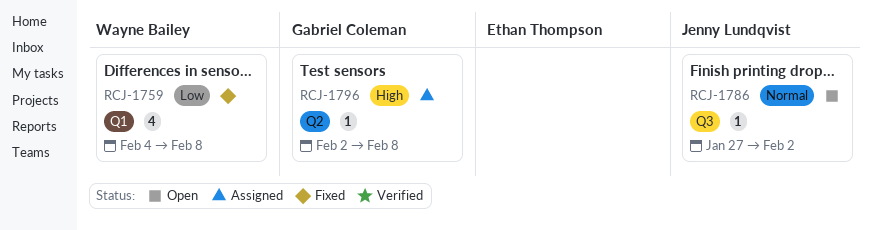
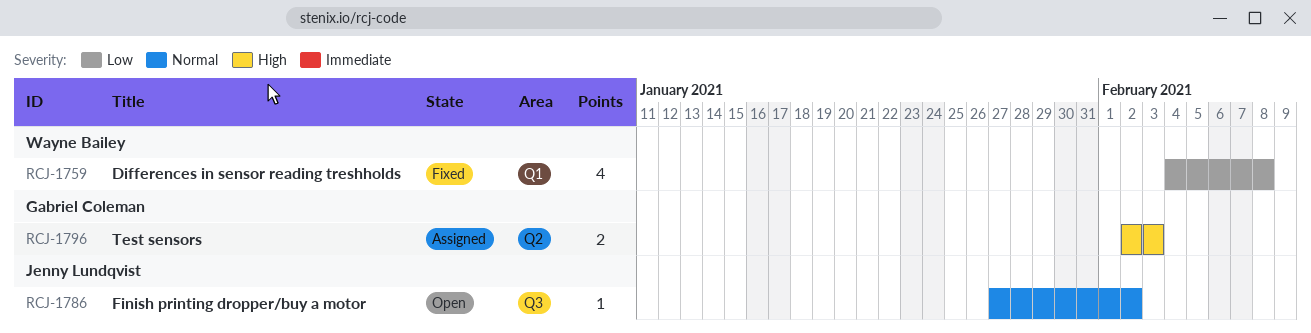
RCJ-1796, estimate: 1 -> 2
RCJ-1796, due: Feb 8 -> Feb 3

